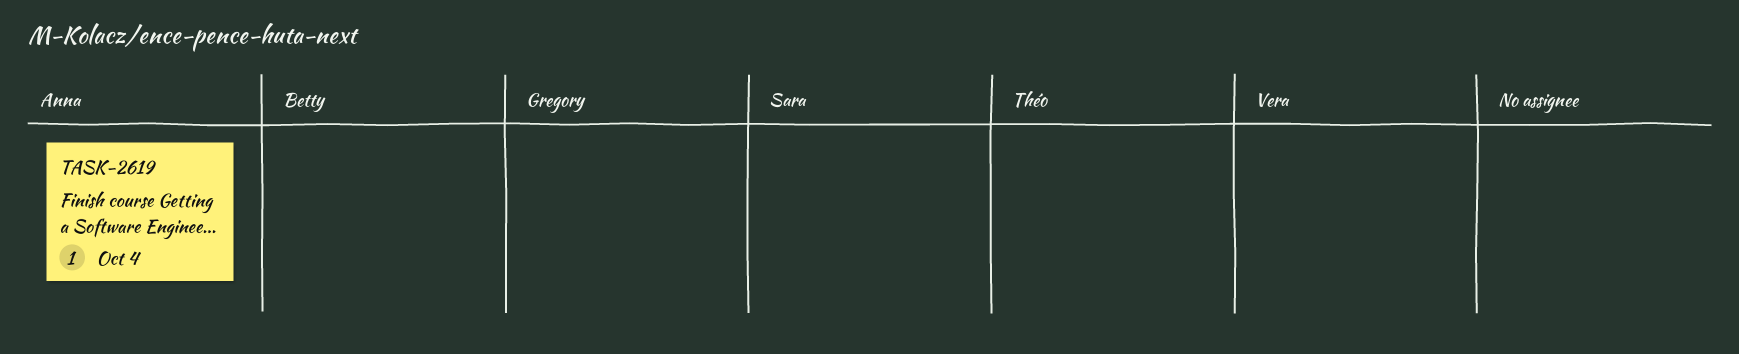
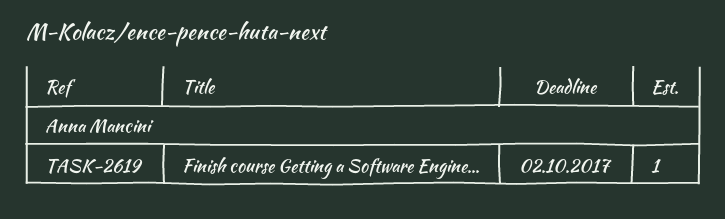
TASK-2619, due: Oct 4 -> Oct 2

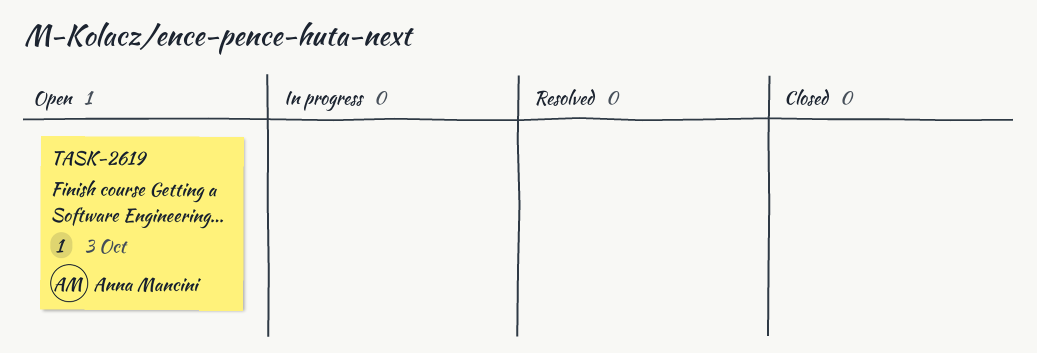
TASK-2619, due: Oct 2 -> Oct 3

